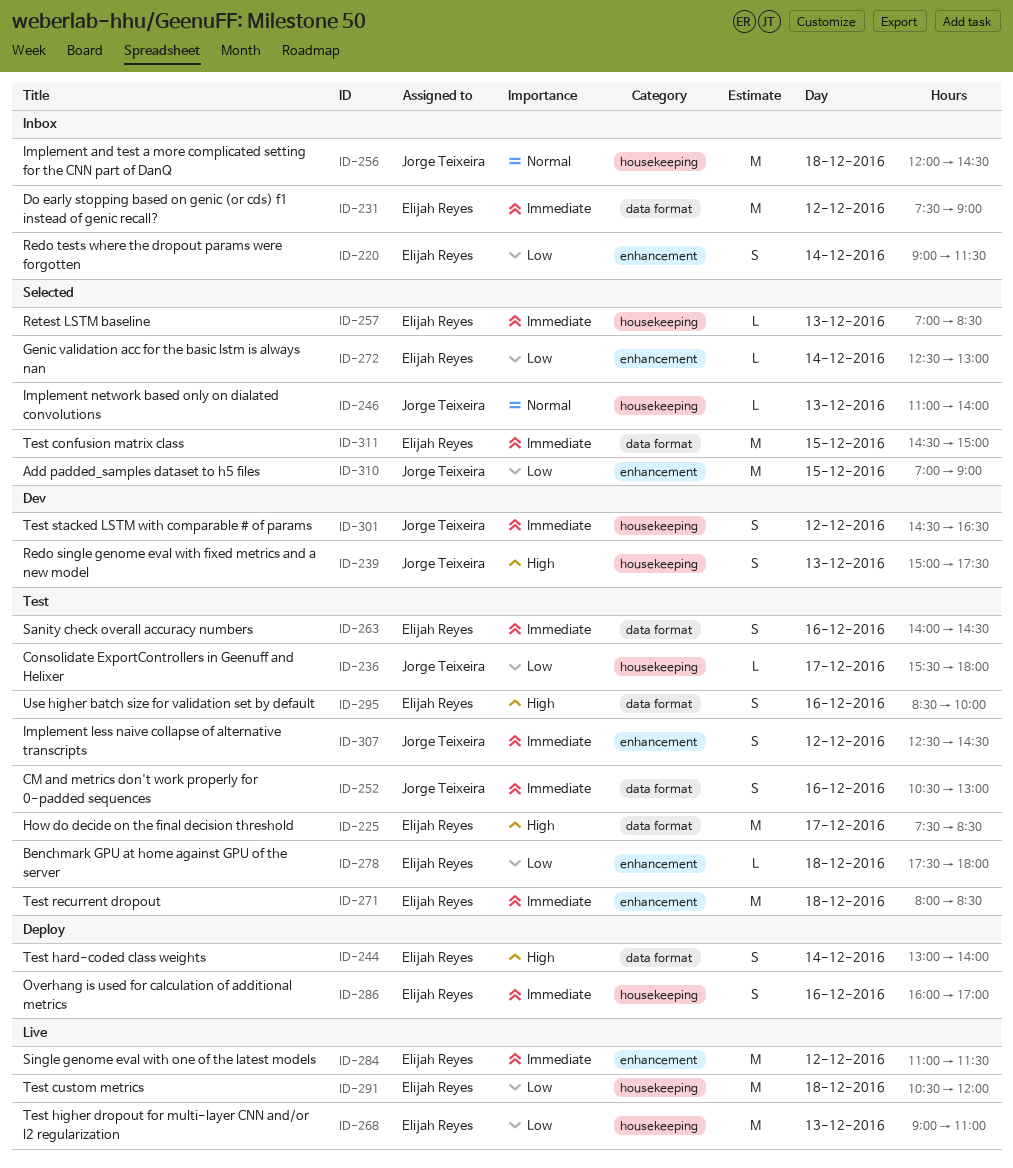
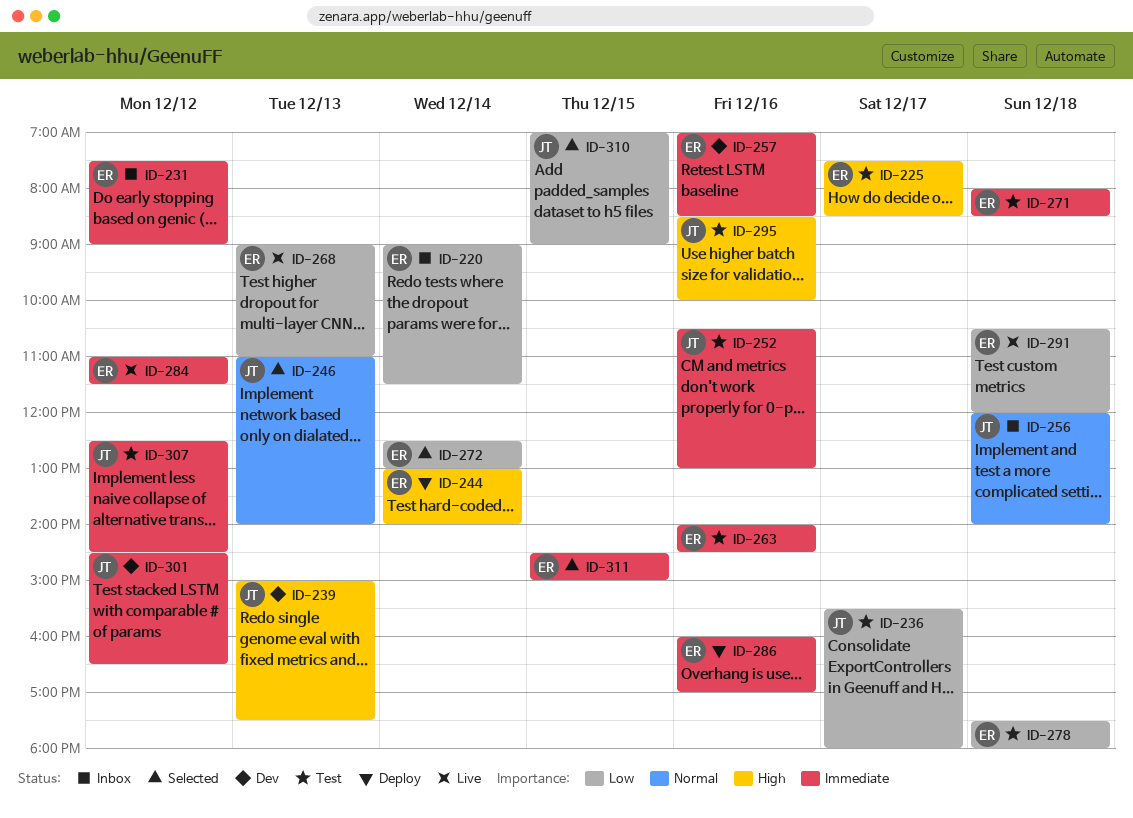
ID-256, ends: 14:30 -> 14:00
ID-257, status: Selected -> Dev
ID-257, day: Dec 13 -> Dec 16
ID-295, owner: Elijah Reyes -> Jorge Teixeira

